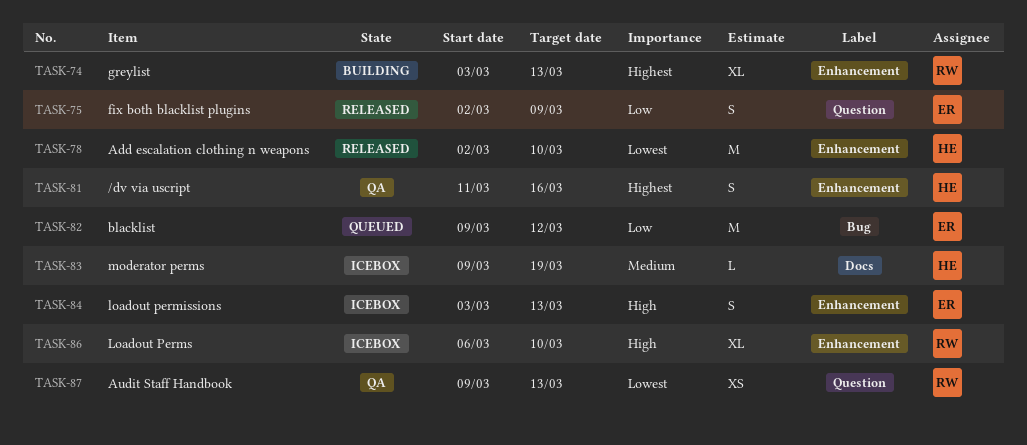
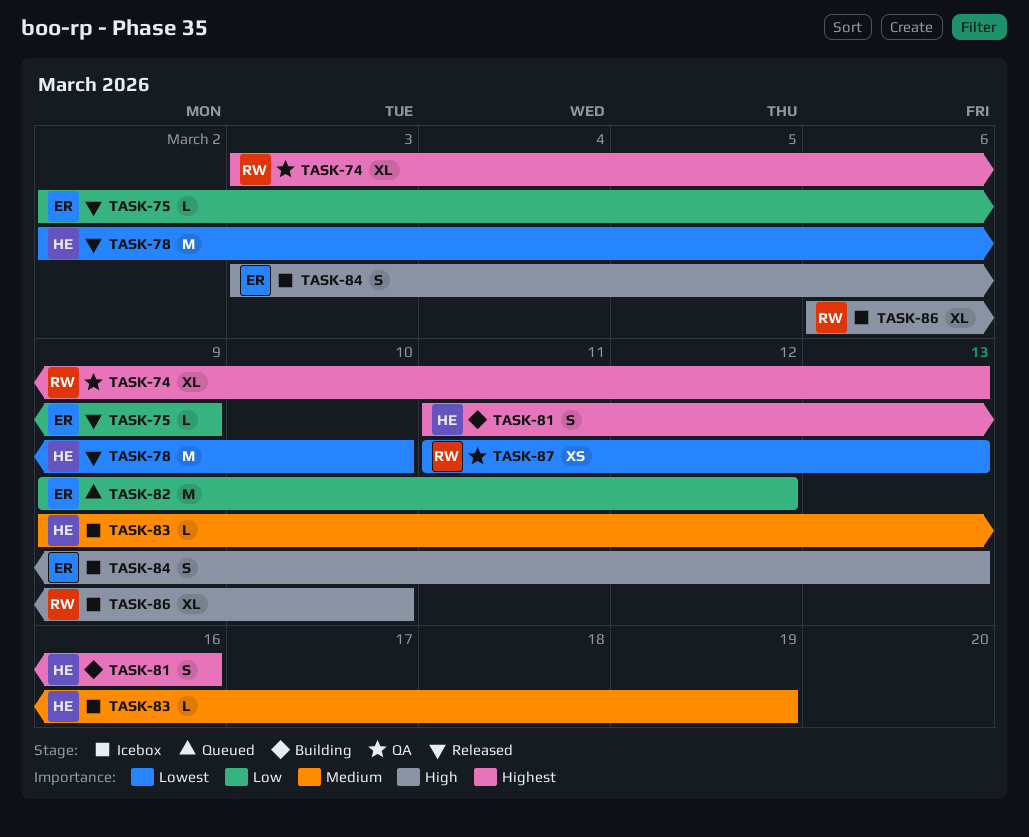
TASK-74, status: Building -> QA
TASK-75, estimate: S -> L
TASK-81, status: QA -> Building
TASK-87, start: Mar 9 -> Mar 11

